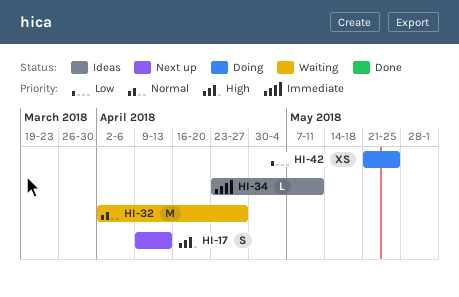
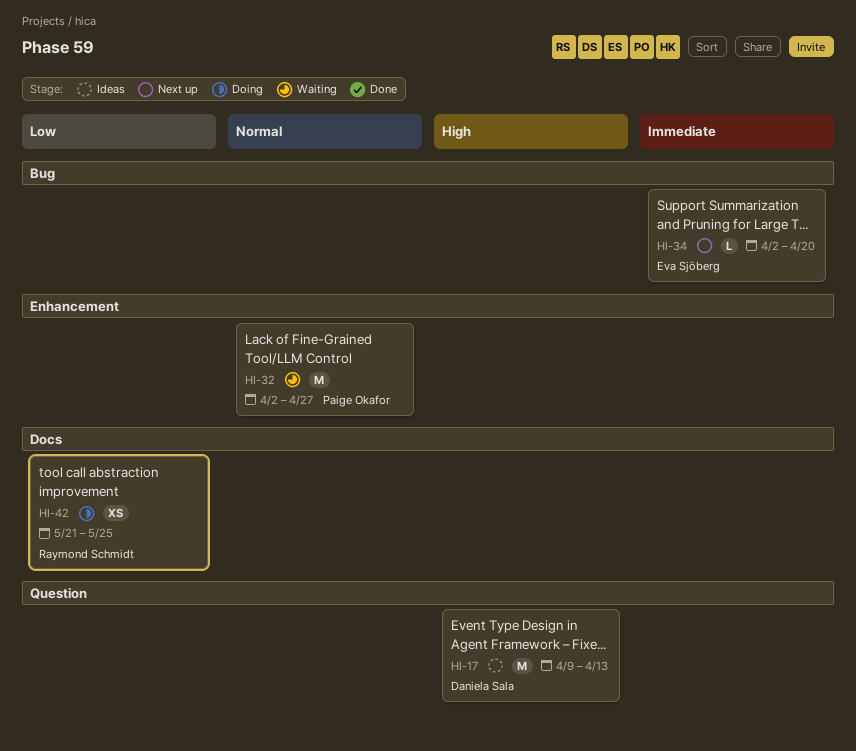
HI-17, status: Next up -> Ideas
HI-17, estimate: S -> M
HI-34, status: Ideas -> Next up
HI-34, start: Apr 23 -> Apr 2
HI-34, due: May 11 -> Apr 20

